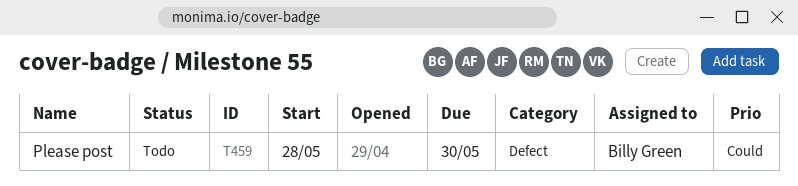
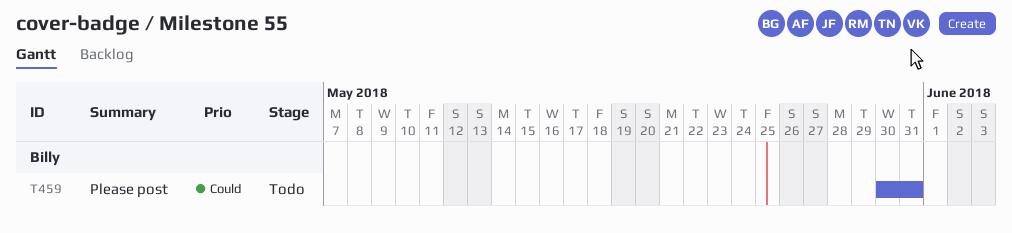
T459, start: May 28 -> May 30
T459, due: May 30 -> May 31

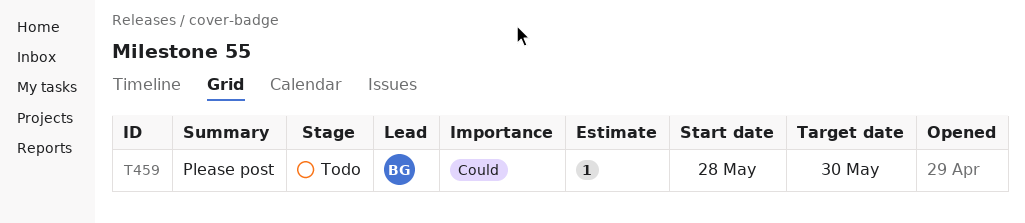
T459, start: May 30 -> May 28
T459, due: May 31 -> May 30

